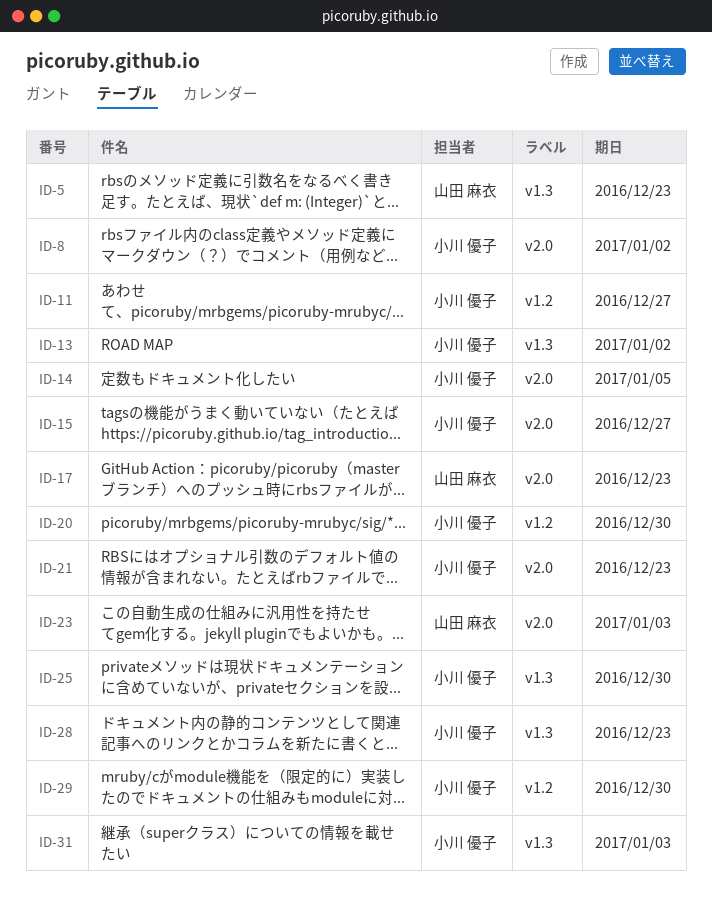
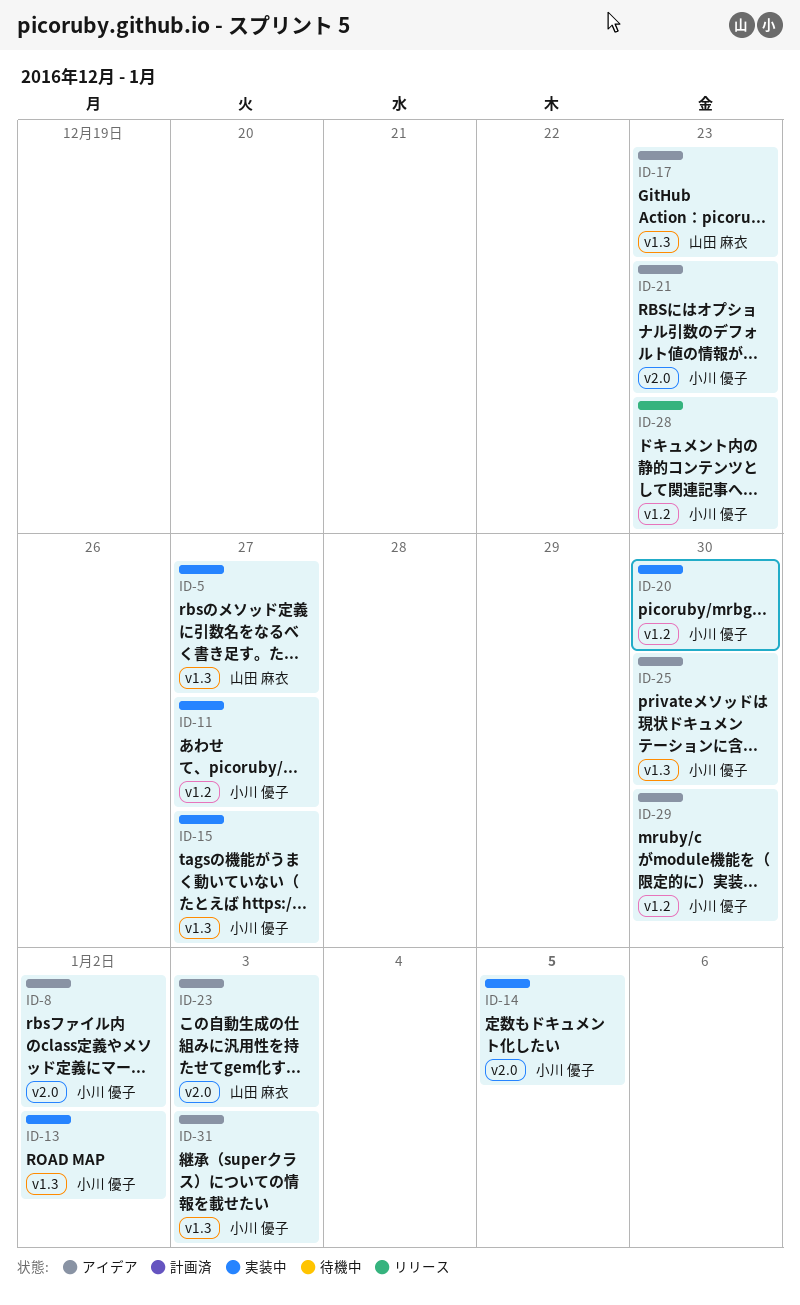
ID-5, due: Dec 23 -> Dec 27
ID-15, label: v2.0 -> v1.3
ID-17, label: v2.0 -> v1.3
ID-28, label: v1.3 -> v1.2

